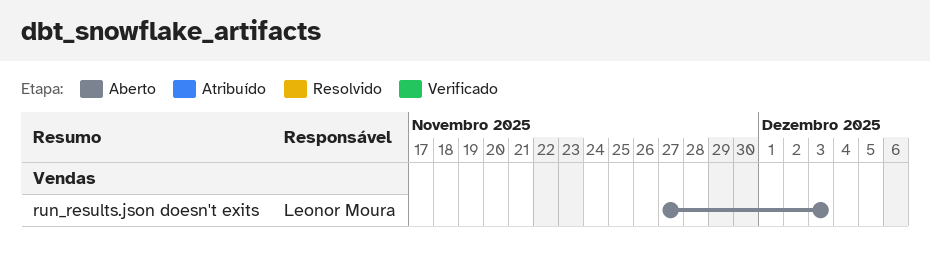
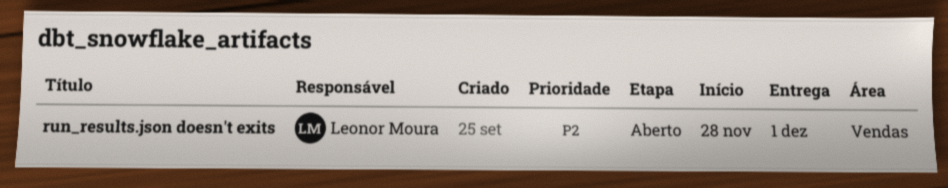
run_results.json doesn't exits, start: Nov 27 -> Nov 28
run_results.json doesn't exits, due: Dec 3 -> Dec 1

